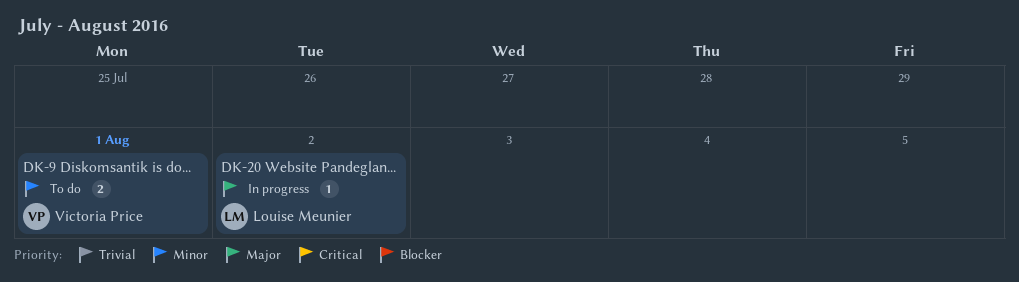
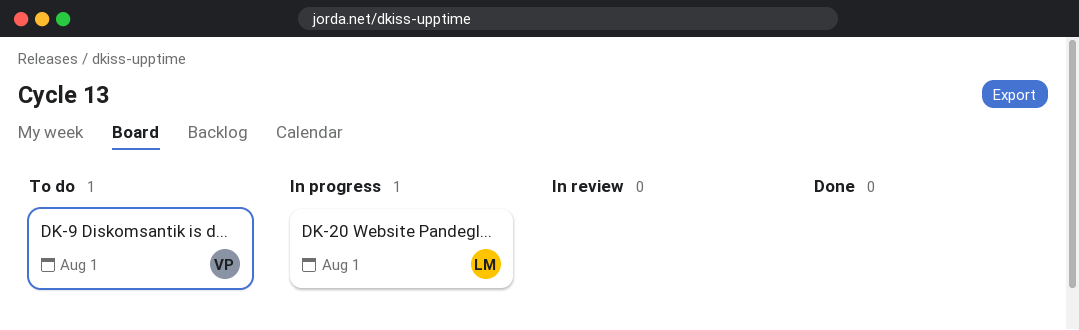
DK-20, due: Aug 2 -> Aug 1

